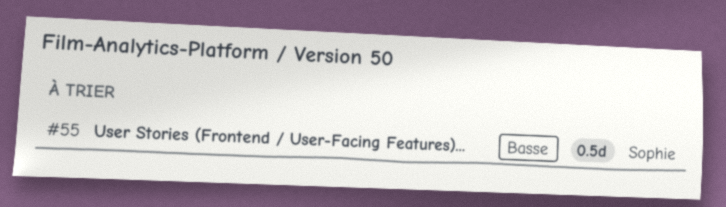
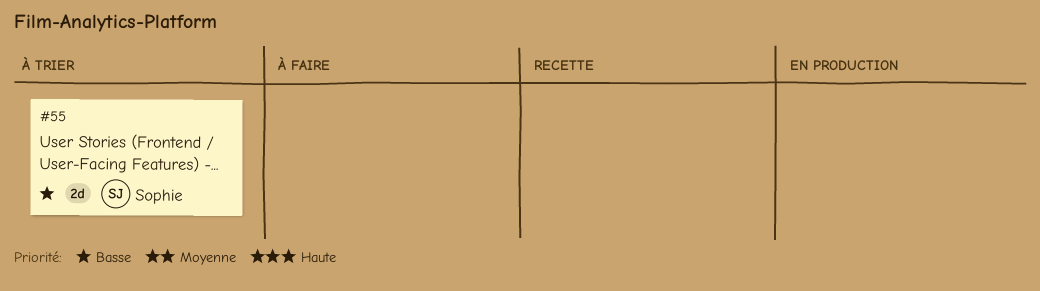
#55, estimate: 0.5d -> 2d

